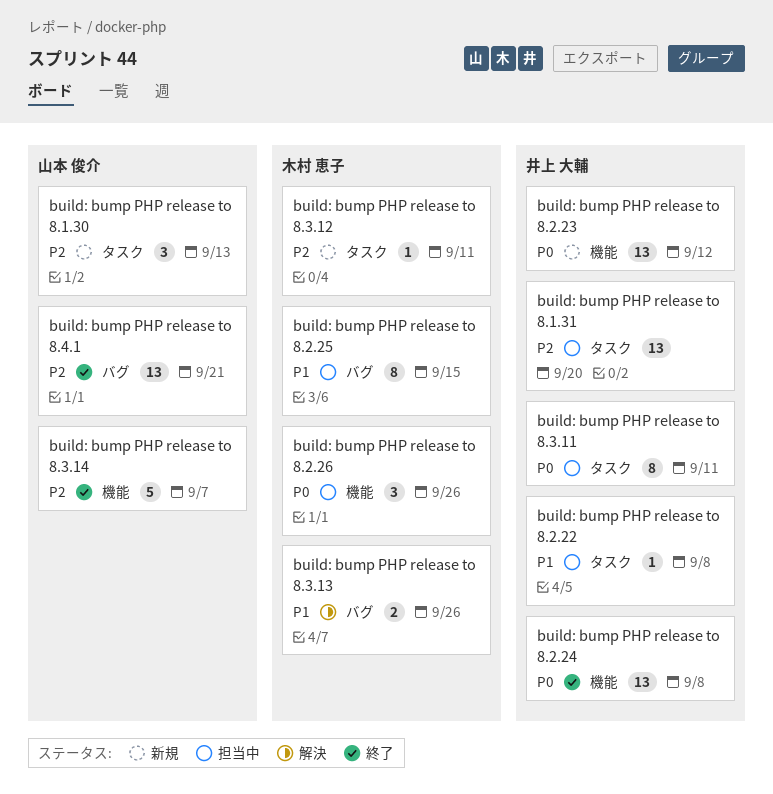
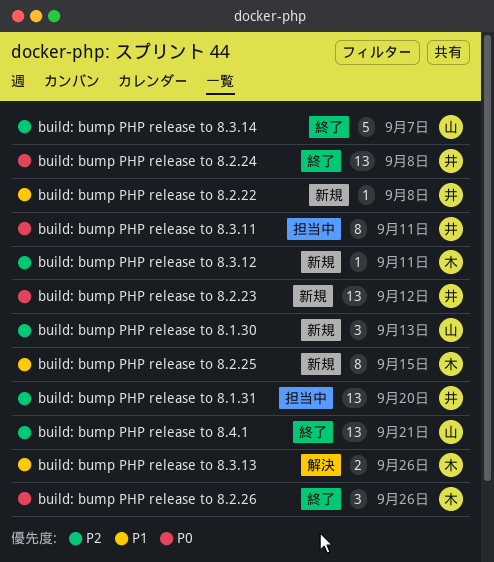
build: bump PHP release to 8.2.22, status: 担当中 -> 新規
build: bump PHP release to 8.2.25, status: 担当中 -> 新規
build: bump PHP release to 8.2.26, status: 担当中 -> 終了

